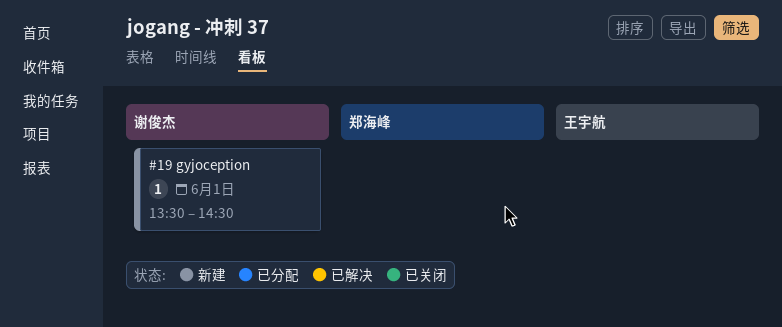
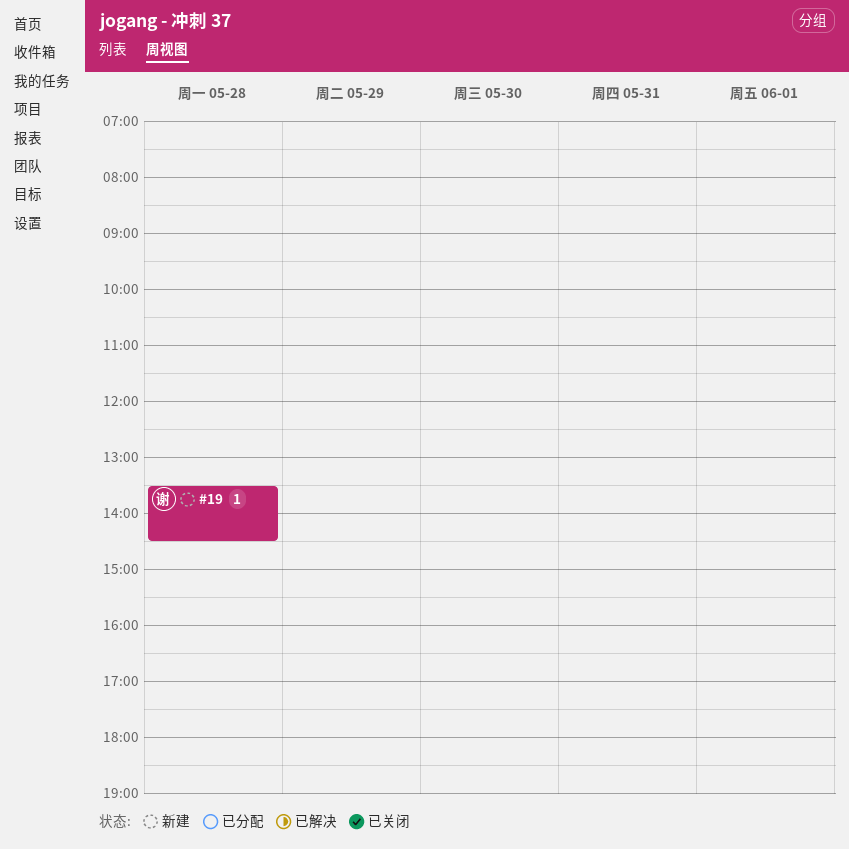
#19, day: Jun 1 -> May 28

